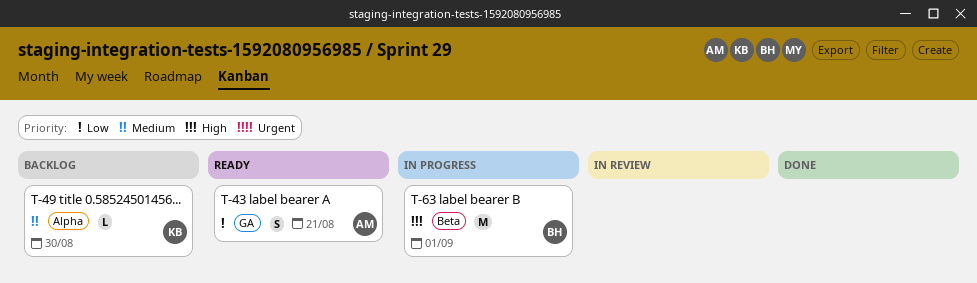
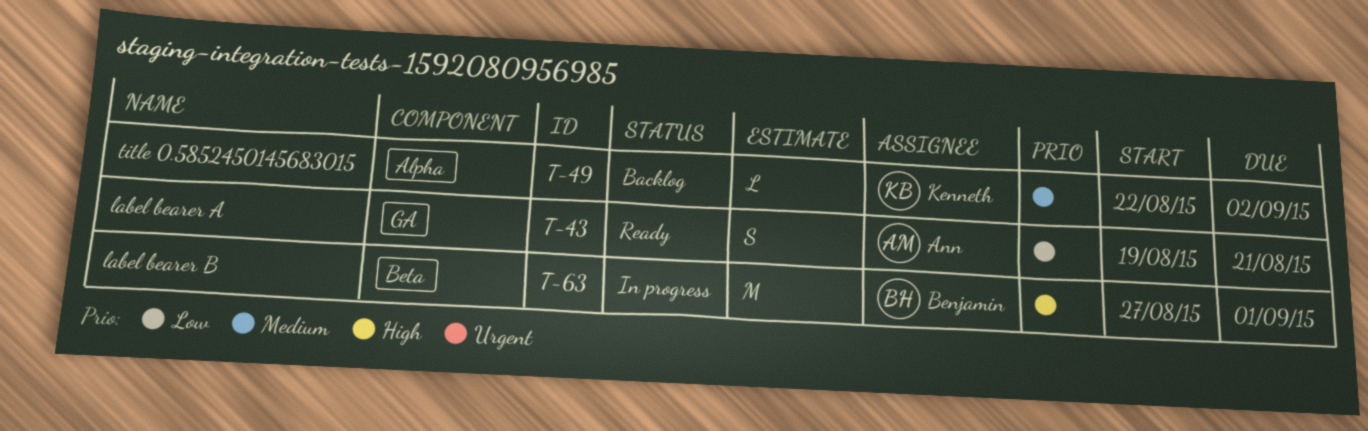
T-49, due: Aug 30 -> Sep 2

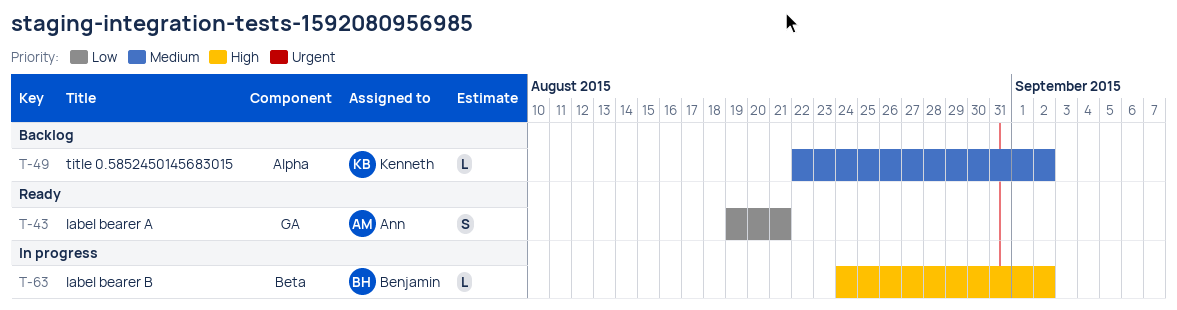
T-63, estimate: M -> L
T-63, start: Aug 27 -> Aug 24
T-63, due: Sep 1 -> Sep 2

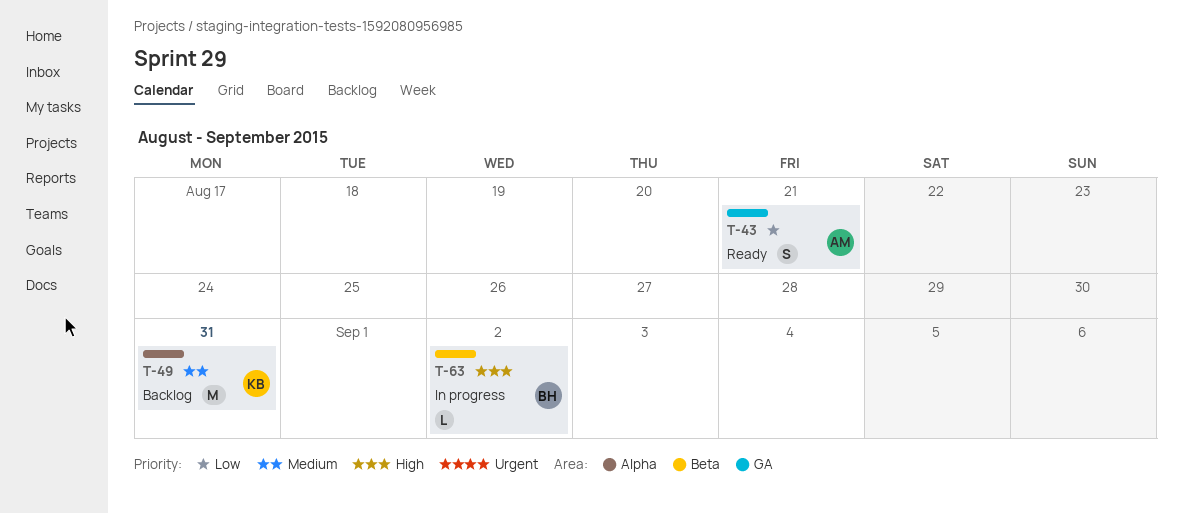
T-49, estimate: L -> M
T-49, due: Sep 2 -> Aug 31

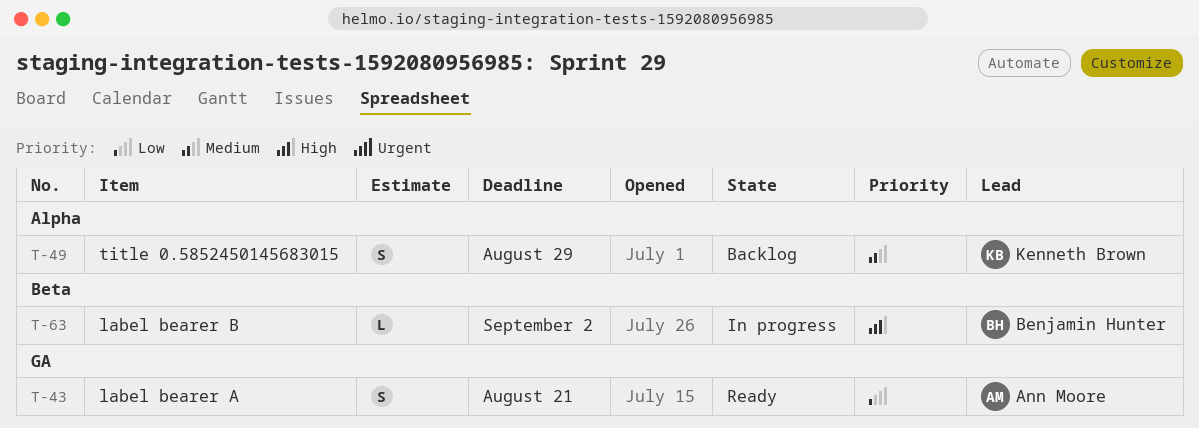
T-49, estimate: M -> S
T-49, due: Aug 31 -> Aug 29

